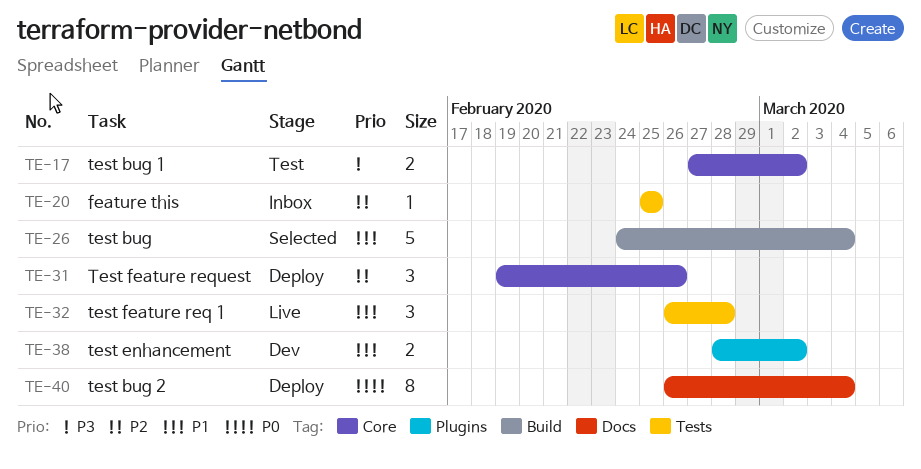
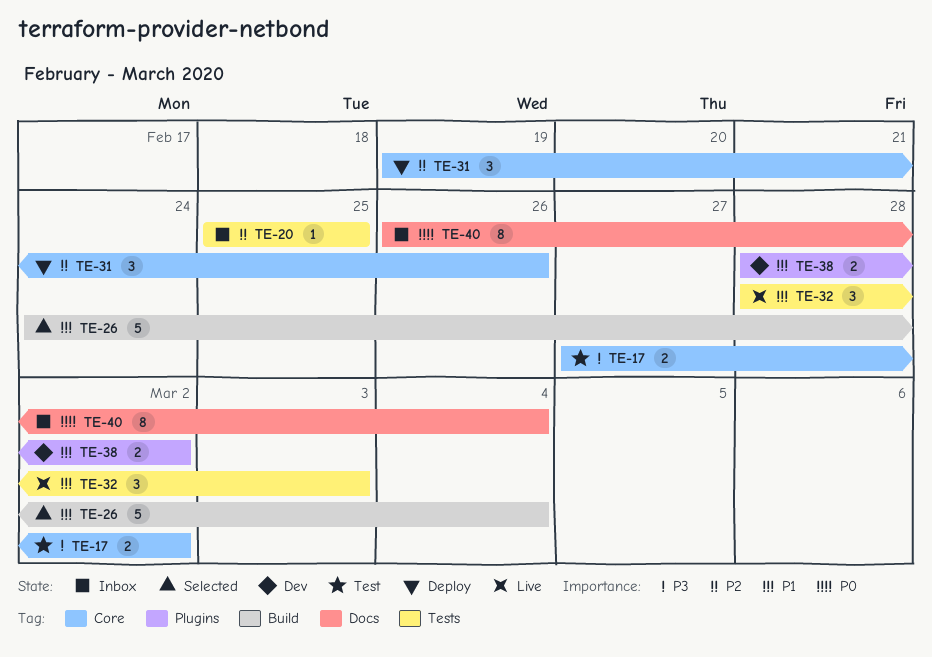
TE-32, start: Feb 26 -> Feb 28
TE-32, due: Feb 28 -> Mar 3
TE-40, status: Deploy -> Inbox

